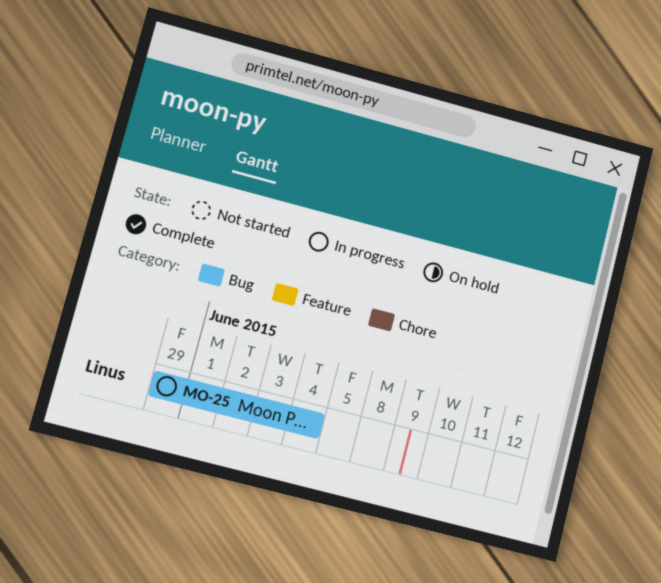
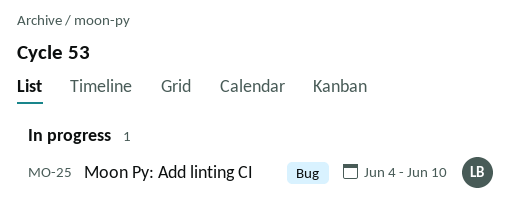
MO-25, start: May 29 -> Jun 4
MO-25, due: Jun 4 -> Jun 10

